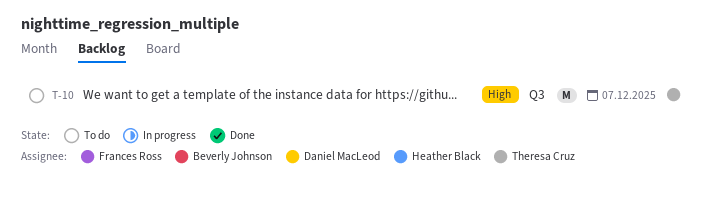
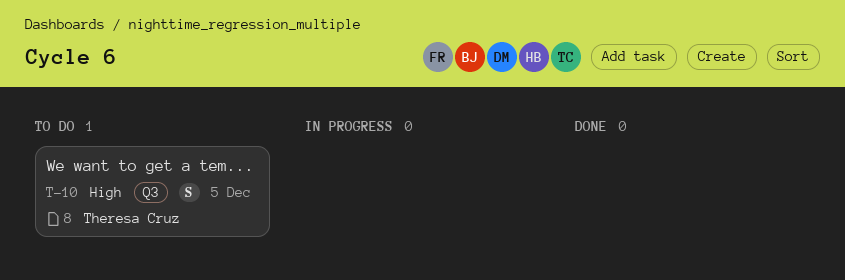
T-10, estimate: M -> S
T-10, due: Dec 7 -> Dec 5

